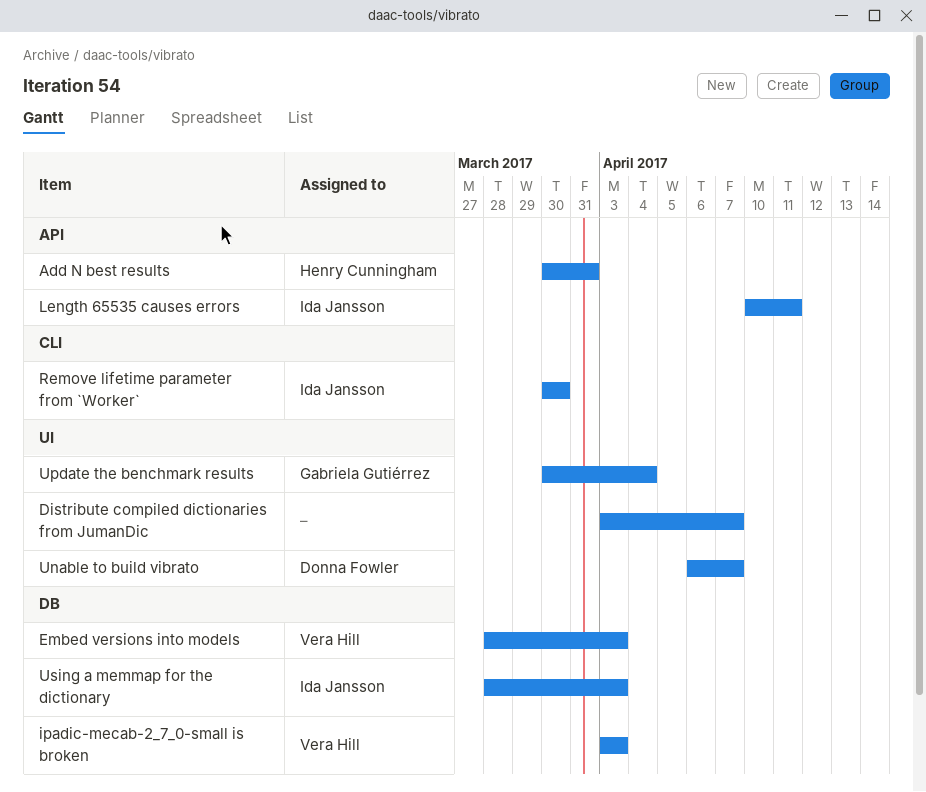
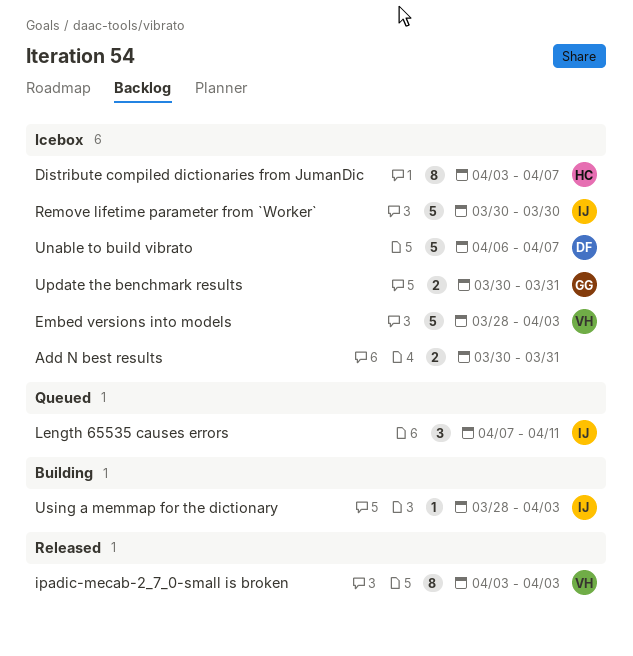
Add N best results, owner: Henry Cunningham -> none
Distribute compiled dictionaries from JumanDic, owner: none -> Henry Cunningham
Length 65535 causes errors, start: Apr 10 -> Apr 7
Update the benchmark results, due: Apr 4 -> Mar 31

